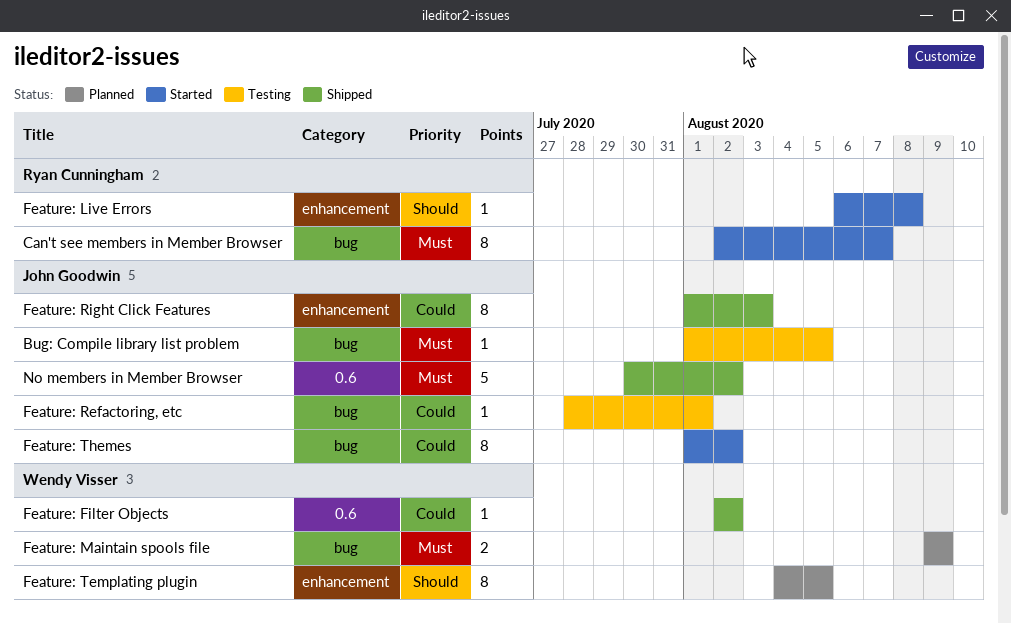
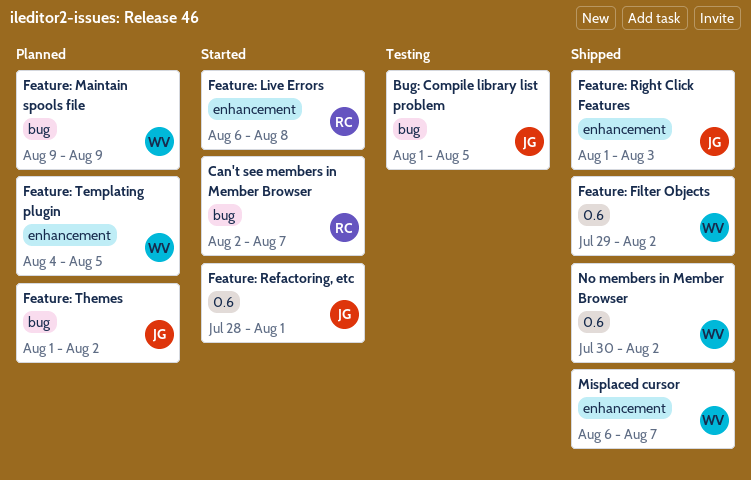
Feature: Filter Objects, start: Aug 2 -> Jul 29
Feature: Refactoring, etc, status: Testing -> Started
Feature: Refactoring, etc, label: bug -> 0.6
Feature: Themes, status: Started -> Planned
Misplaced cursor: none -> present
No members in Member Browser, owner: John Goodwin -> Wendy Visser

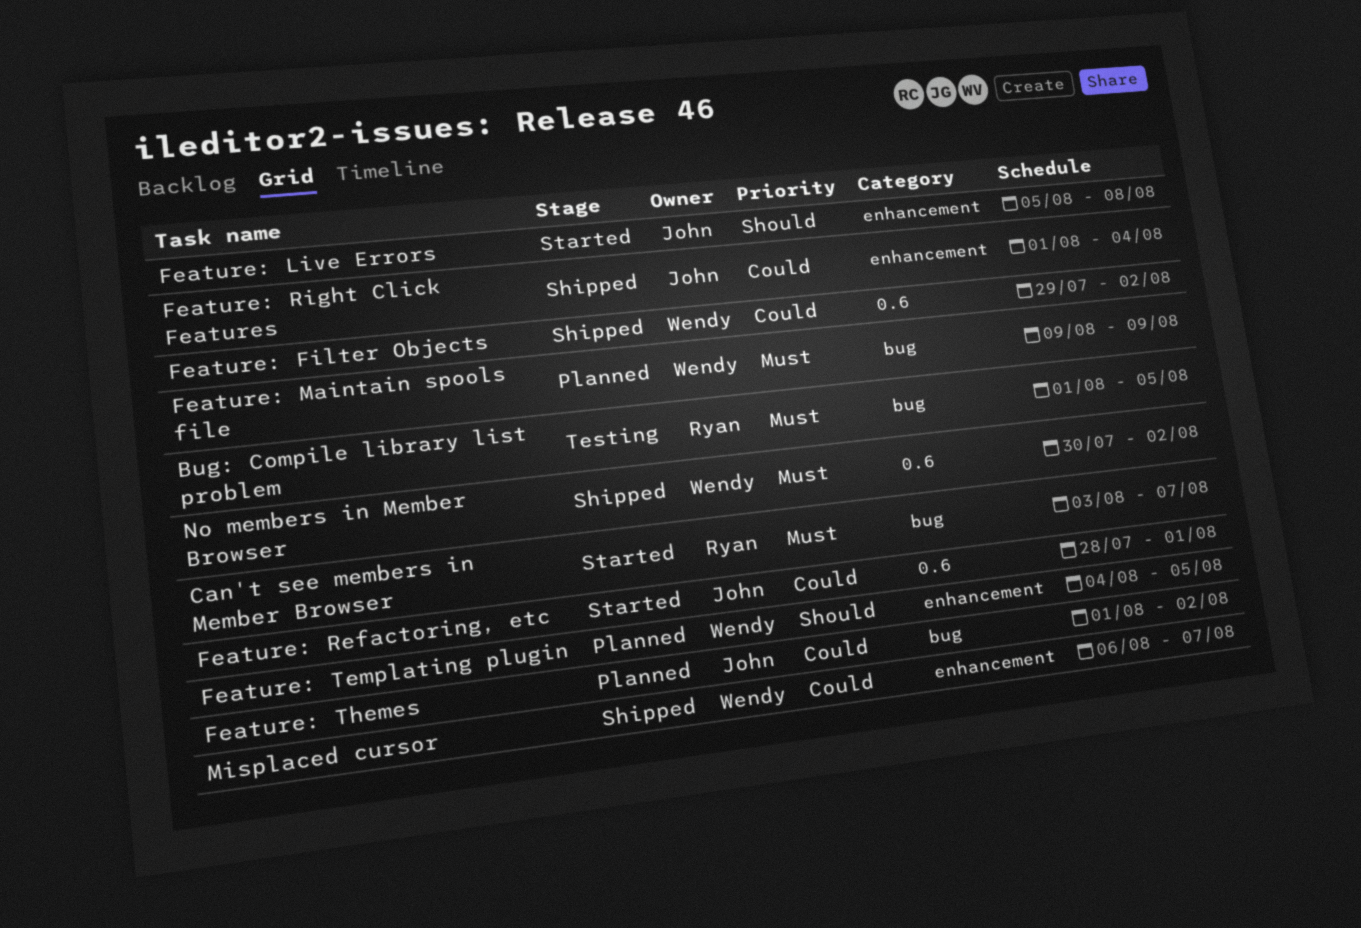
Bug: Compile library list problem, owner: John -> Ryan
Can't see members in Member Browser, start: Aug 2 -> Aug 3
Feature: Live Errors, owner: Ryan -> John
Feature: Live Errors, start: Aug 6 -> Aug 5
Feature: Right Click Features, due: Aug 3 -> Aug 4

